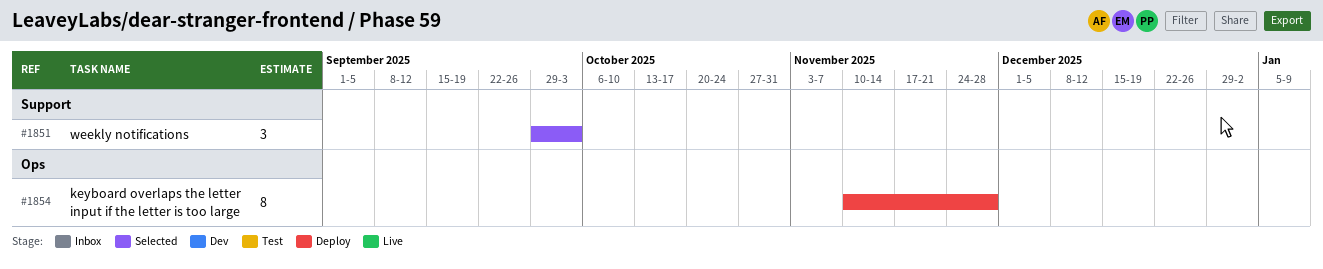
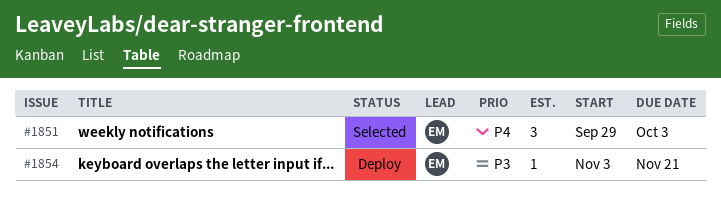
#1854, estimate: 8 -> 1
#1854, start: Nov 10 -> Nov 3
#1854, due: Nov 28 -> Nov 21

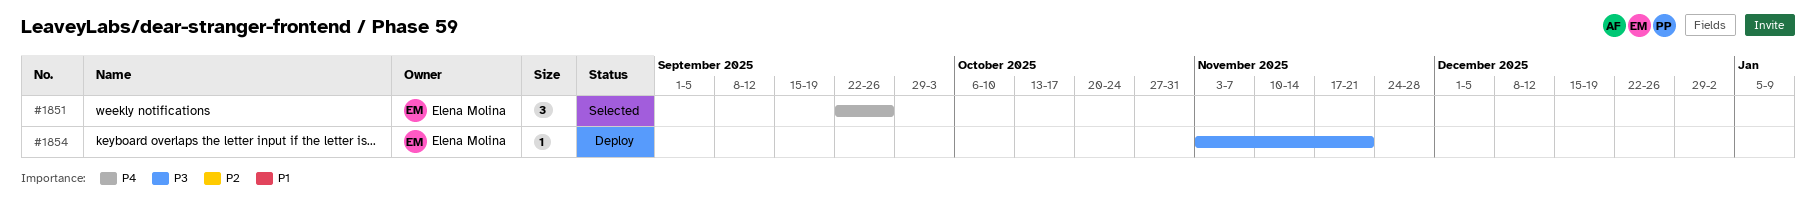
#1851, start: Sep 29 -> Sep 22
#1851, due: Oct 3 -> Sep 26

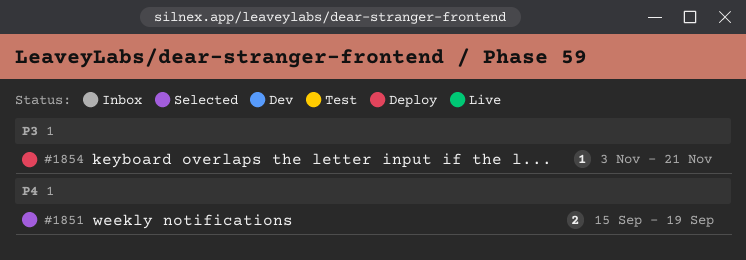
#1851, estimate: 3 -> 2
#1851, start: Sep 22 -> Sep 15
#1851, due: Sep 26 -> Sep 19

